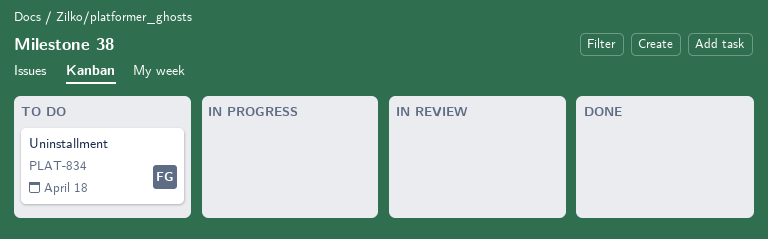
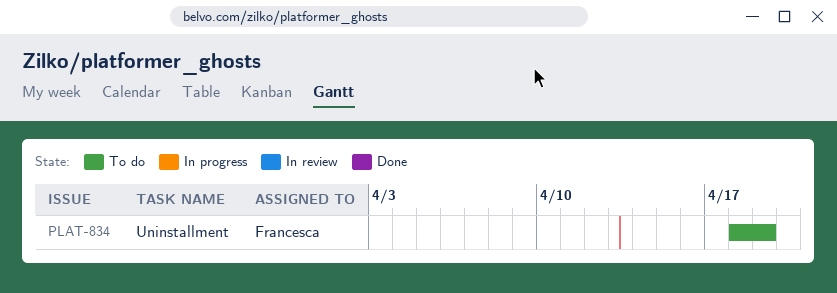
PLAT-834, due: Apr 18 -> Apr 19

